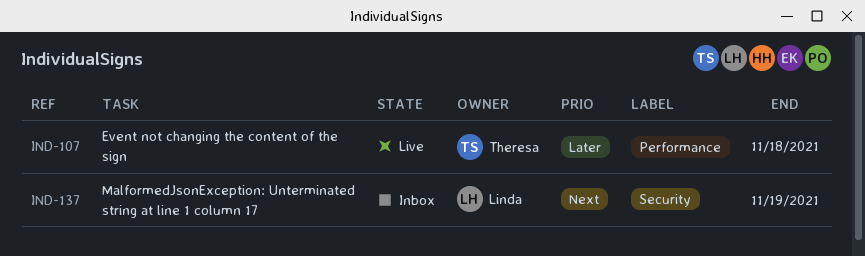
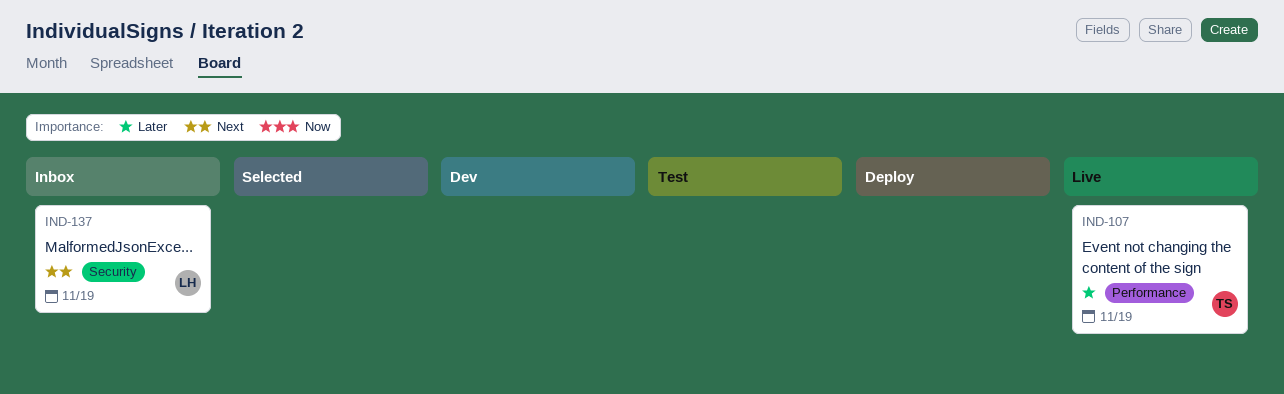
IND-107, due: Nov 18 -> Nov 19

